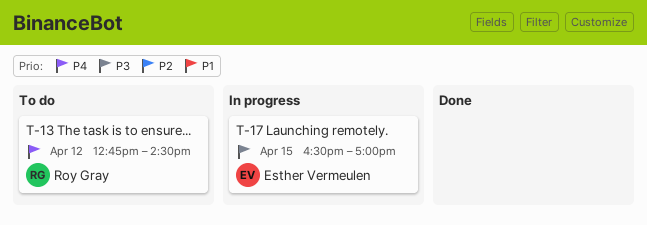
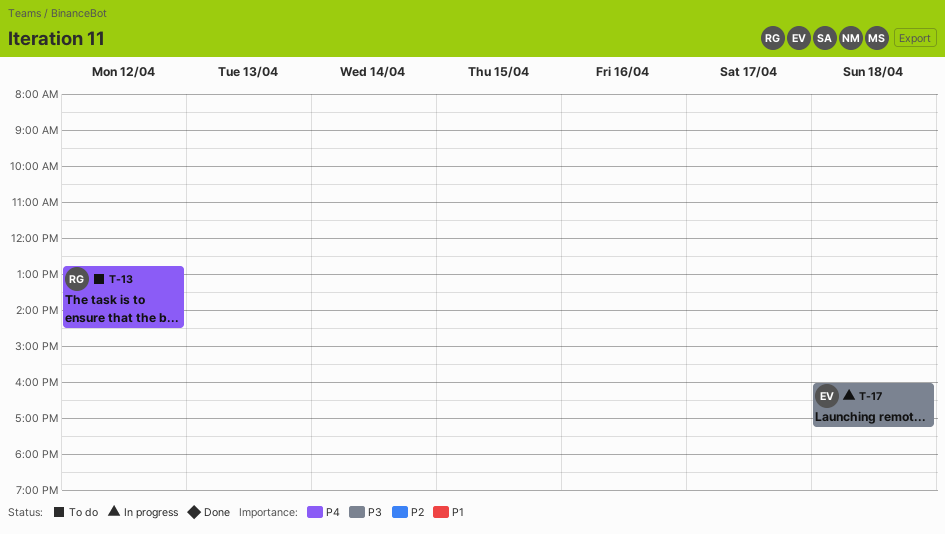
T-17, day: Apr 15 -> Apr 18
T-17, begins: 16:30 -> 16:00
T-17, ends: 17:00 -> 17:15

